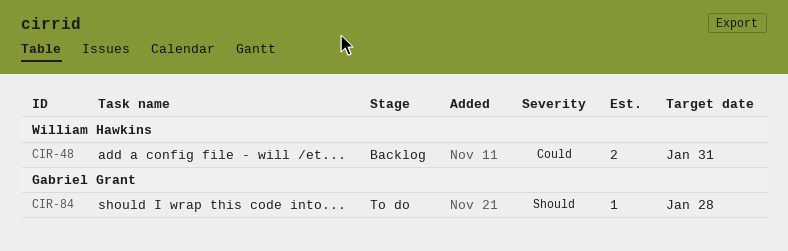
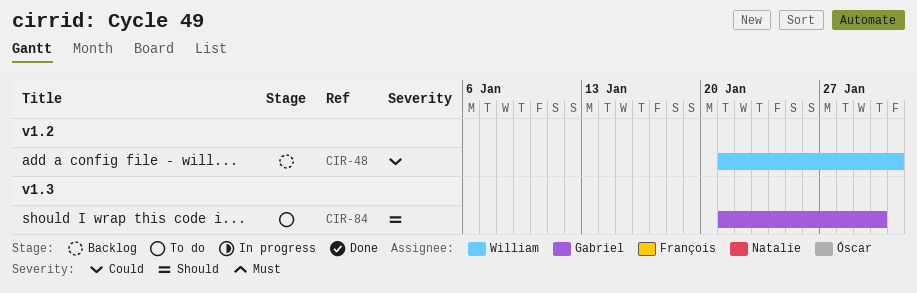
CIR-84, due: Jan 28 -> Jan 30

